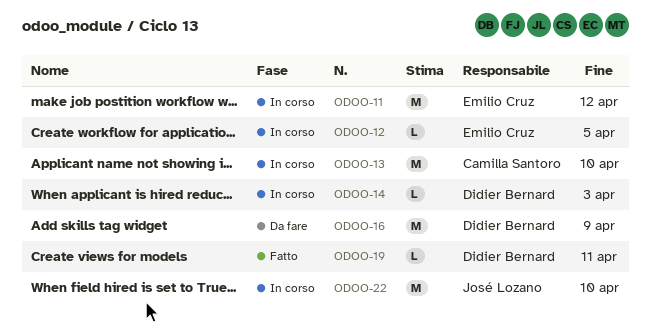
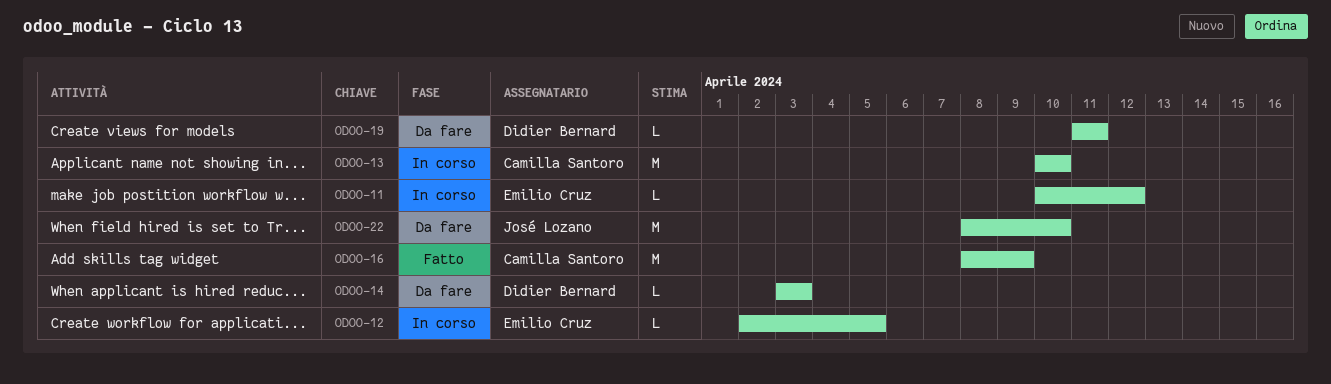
ODOO-11, estimate: M -> L
ODOO-14, status: In corso -> Da fare
ODOO-16, status: Da fare -> Fatto
ODOO-16, owner: Didier Bernard -> Camilla Santoro
ODOO-19, status: Fatto -> Da fare
ODOO-22, status: In corso -> Da fare

